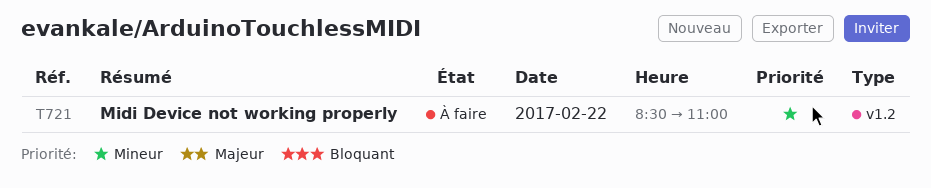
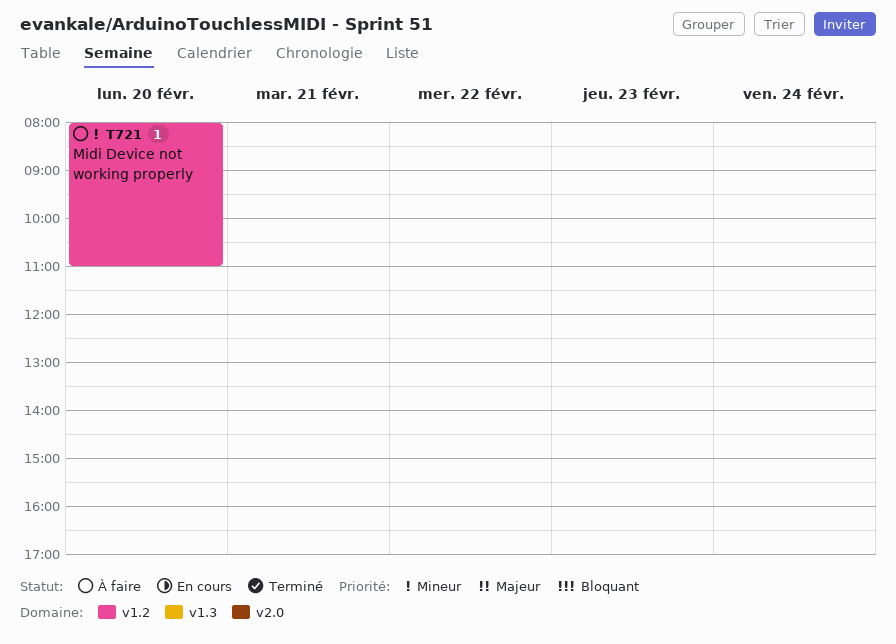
T721, day: Feb 22 -> Feb 20
T721, begins: 08:30 -> 08:00

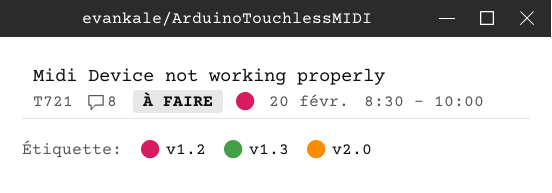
T721, begins: 08:00 -> 08:30
T721, ends: 11:00 -> 10:00

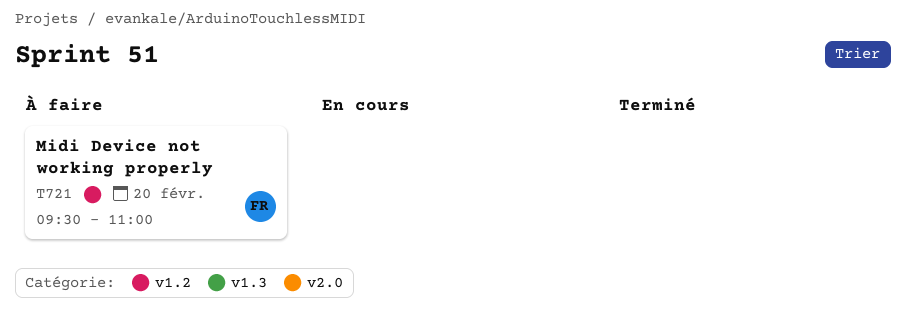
T721, begins: 08:30 -> 09:30
T721, ends: 10:00 -> 11:00

